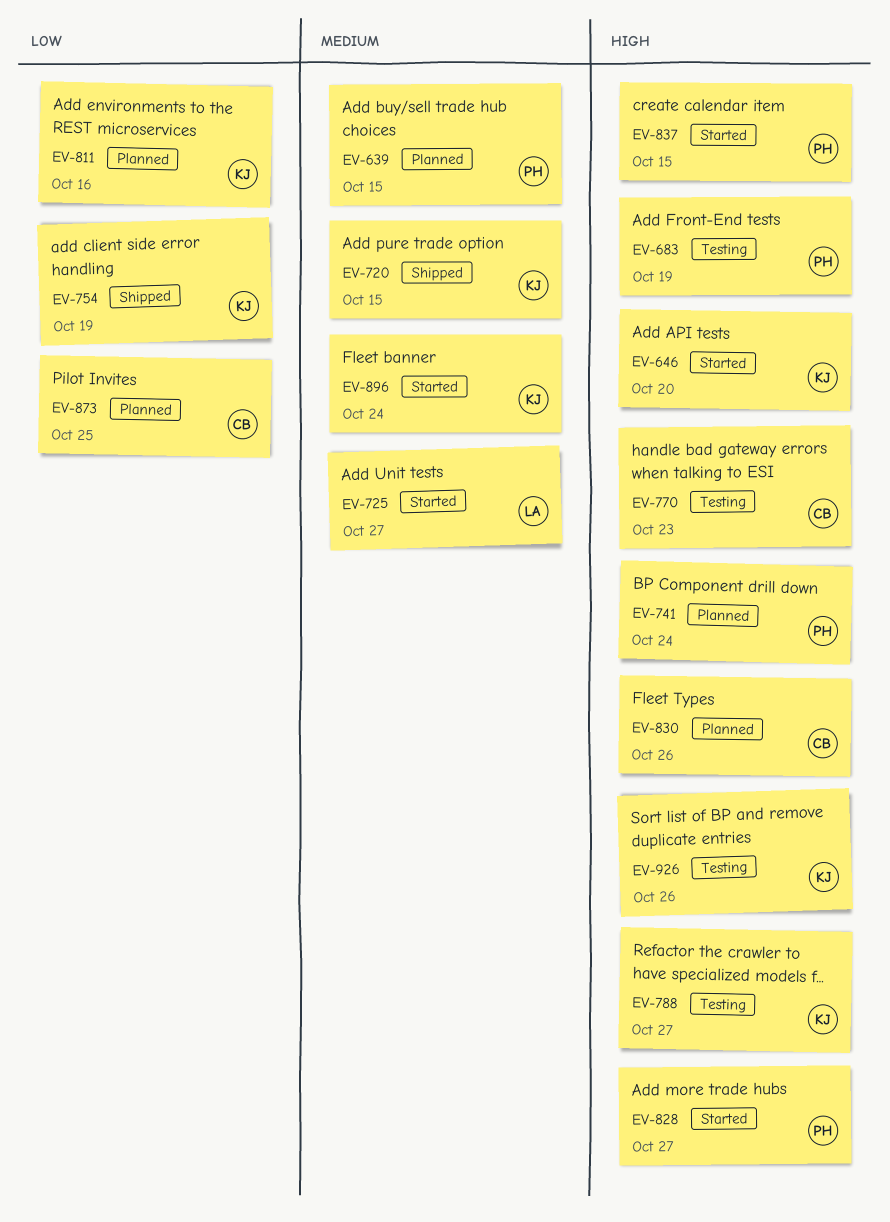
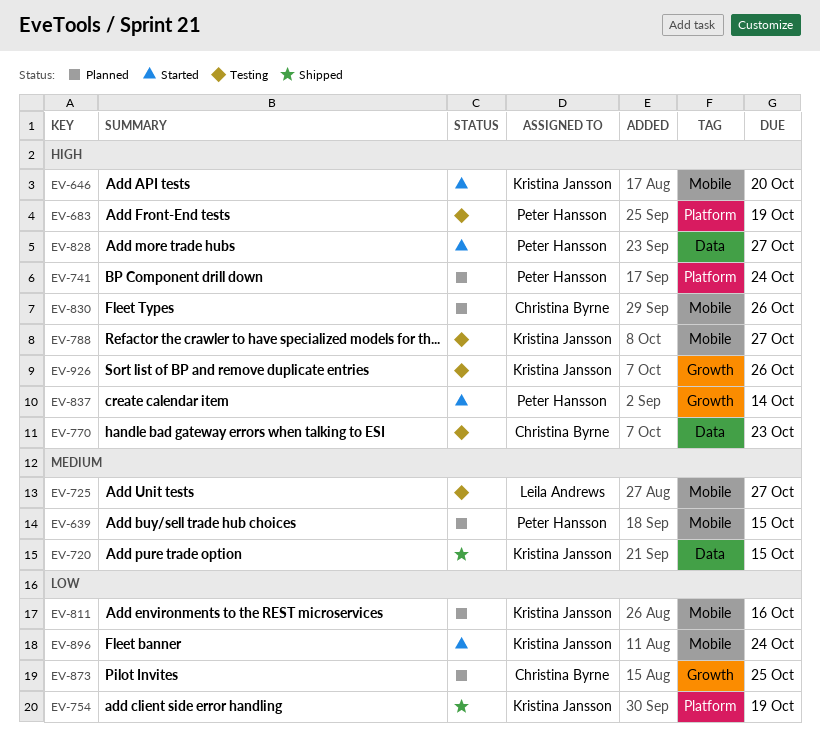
EV-725, status: Started -> Testing
EV-837, due: Oct 15 -> Oct 14
EV-896, priority: Medium -> Low

